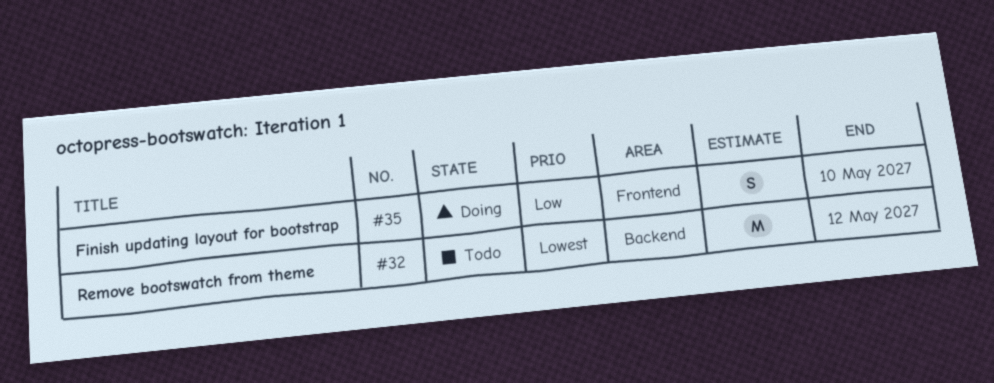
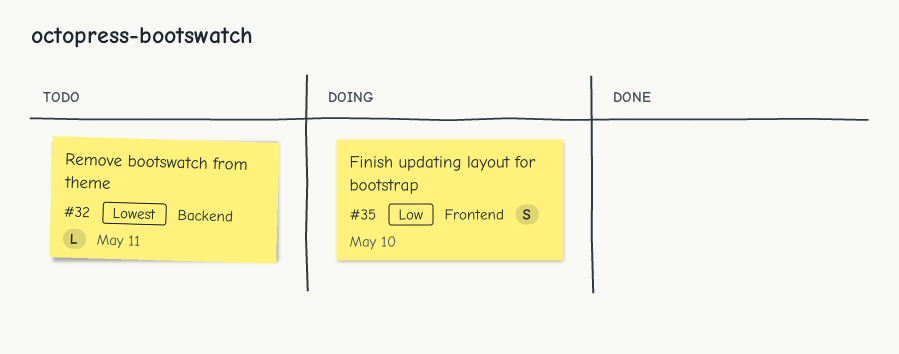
#32, estimate: M -> L
#32, due: May 12 -> May 11

